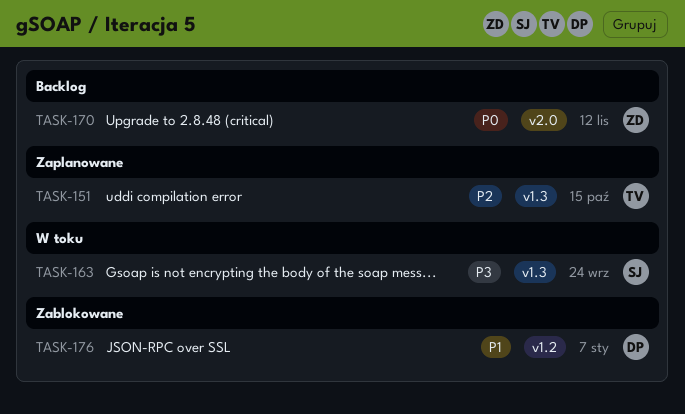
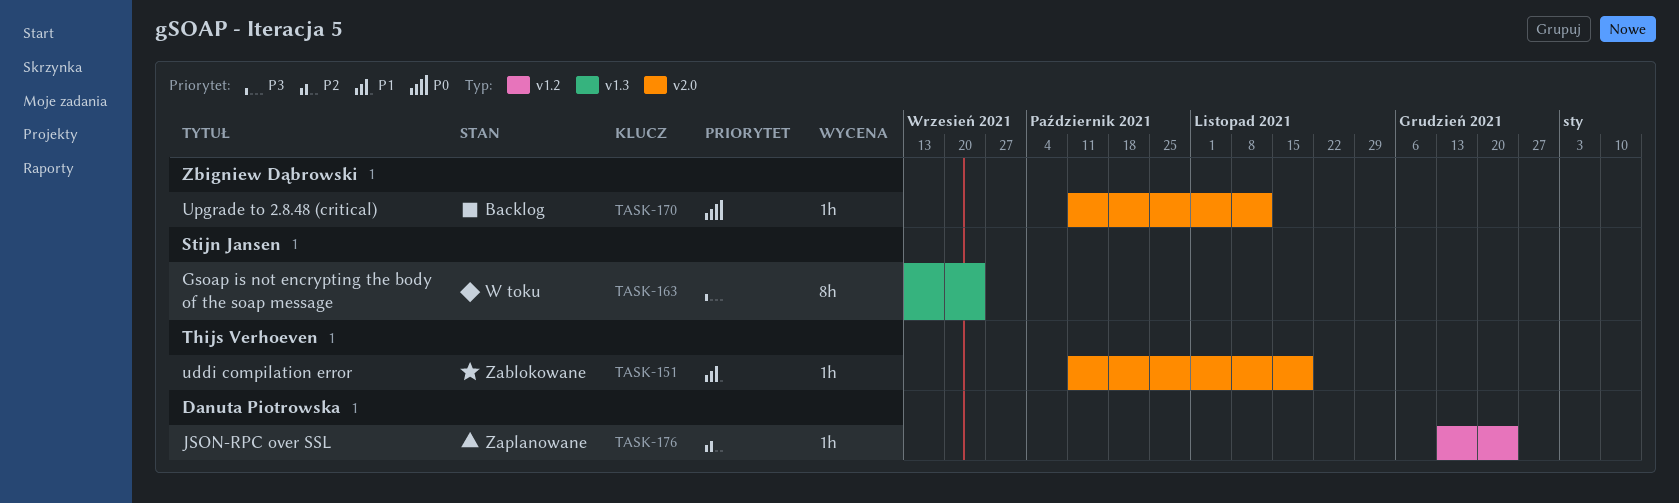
TASK-151, status: Zaplanowane -> Zablokowane
TASK-151, priority: P2 -> P1
TASK-151, label: v1.3 -> v2.0
TASK-151, due: Oct 15 -> Nov 19
TASK-176, status: Zablokowane -> Zaplanowane
TASK-176, priority: P1 -> P2
TASK-176, due: Jan 7 -> Dec 24

